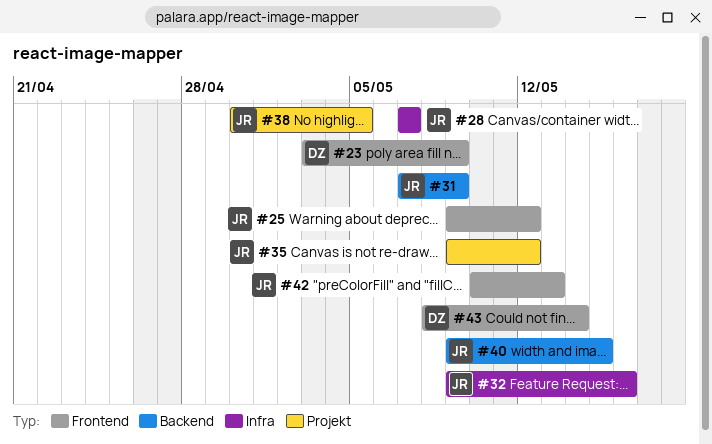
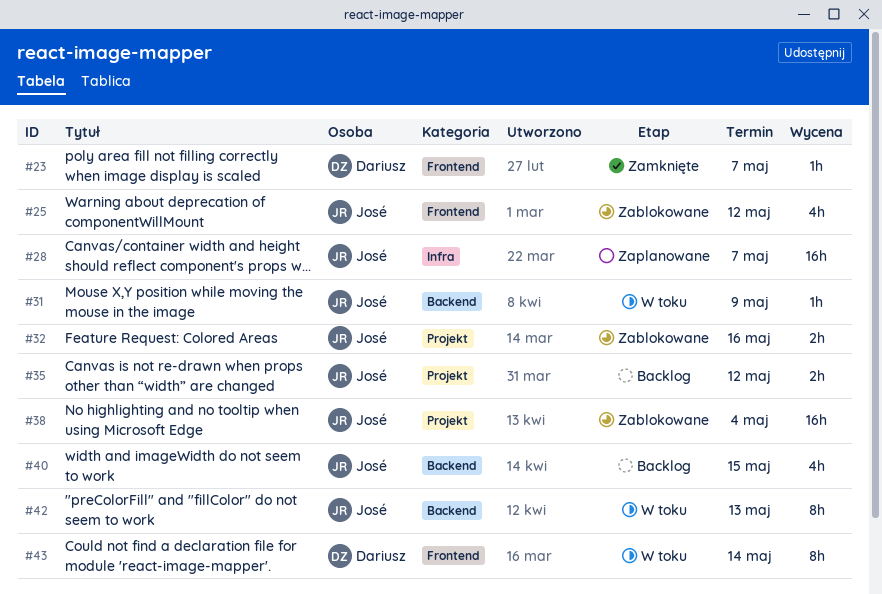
#23, due: May 9 -> May 7
#32, label: Infra -> Projekt
#38, due: May 5 -> May 4
#42, label: Frontend -> Backend

